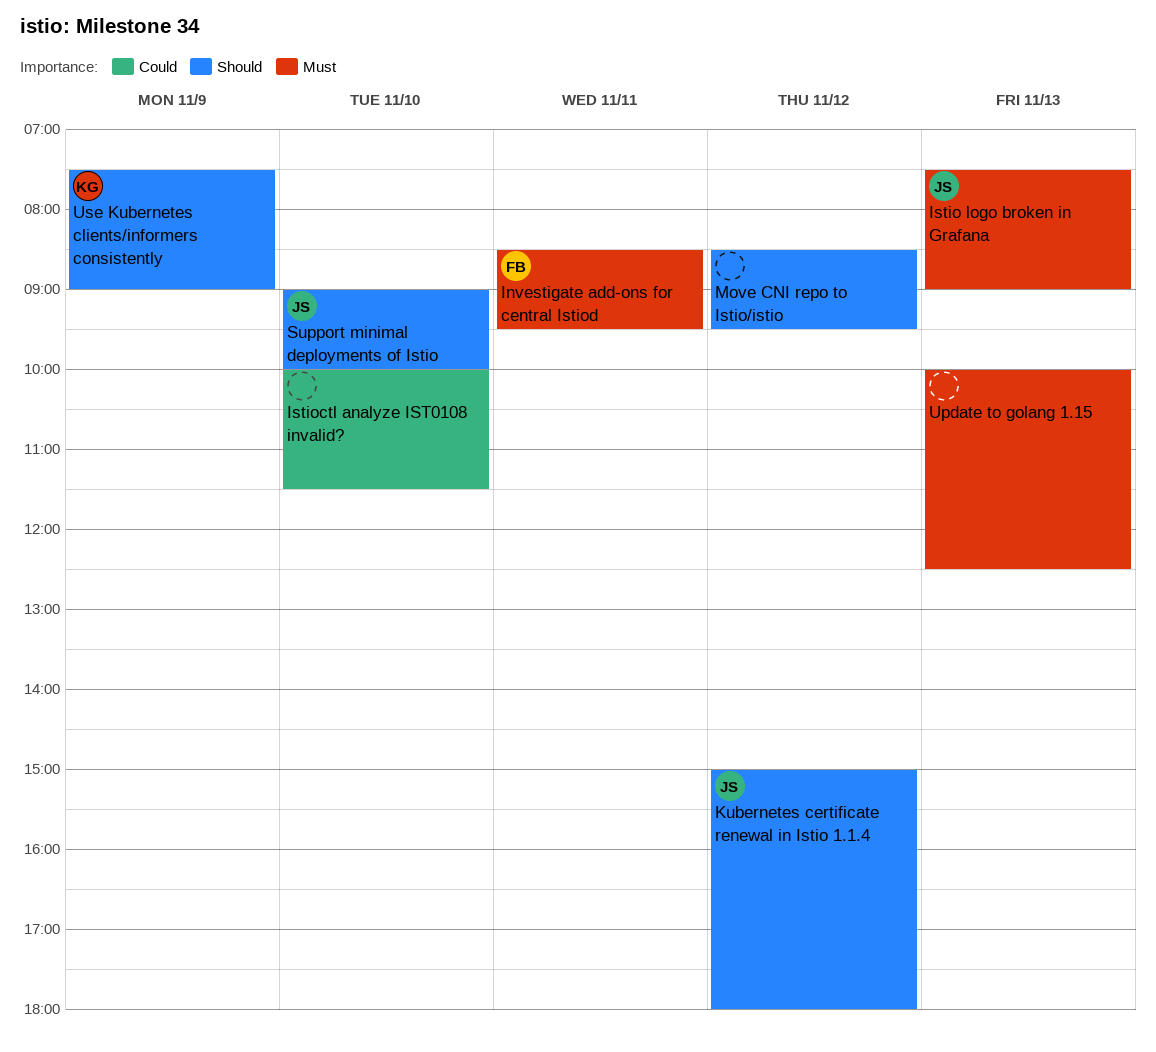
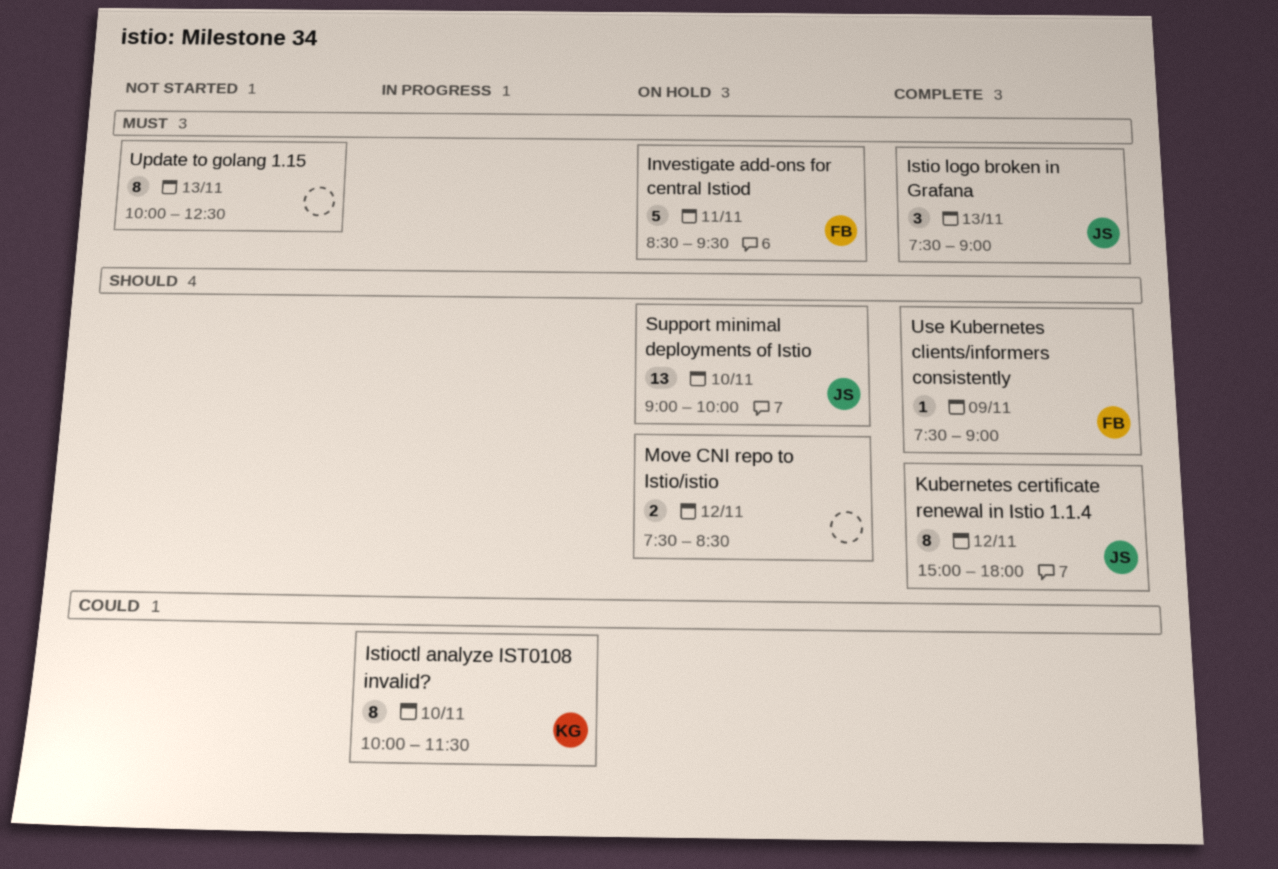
Istioctl analyze IST0108 invalid?, owner: none -> KG
Move CNI repo to Istio/istio, begins: 08:30 -> 07:30
Move CNI repo to Istio/istio, ends: 09:30 -> 08:30
Use Kubernetes clients/informers consistently, owner: KG -> FB

